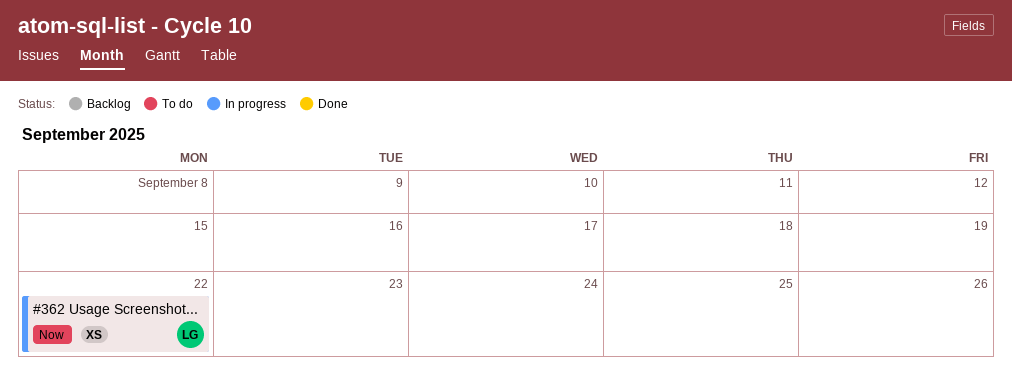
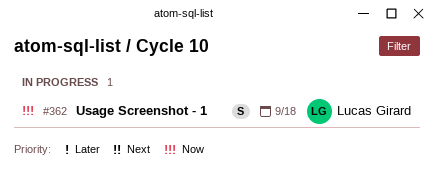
#362, estimate: XS -> S
#362, due: Sep 22 -> Sep 18

